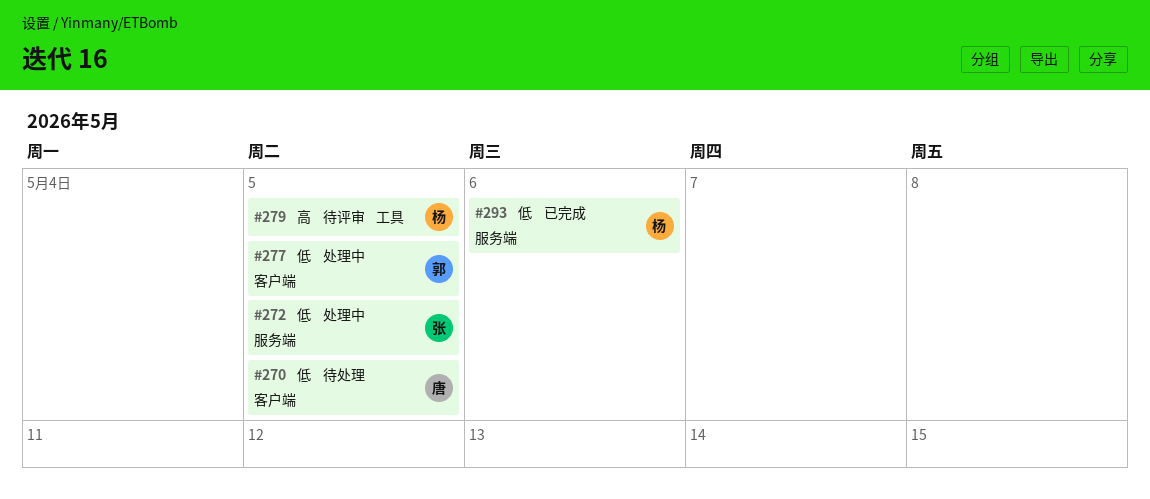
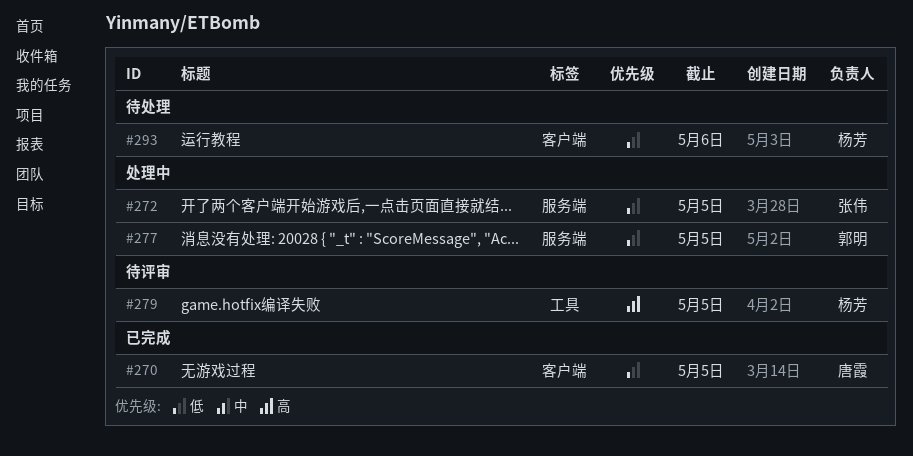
#270, status: 待处理 -> 已完成
#277, label: 客户端 -> 服务端
#293, status: 已完成 -> 待处理
#293, label: 服务端 -> 客户端

